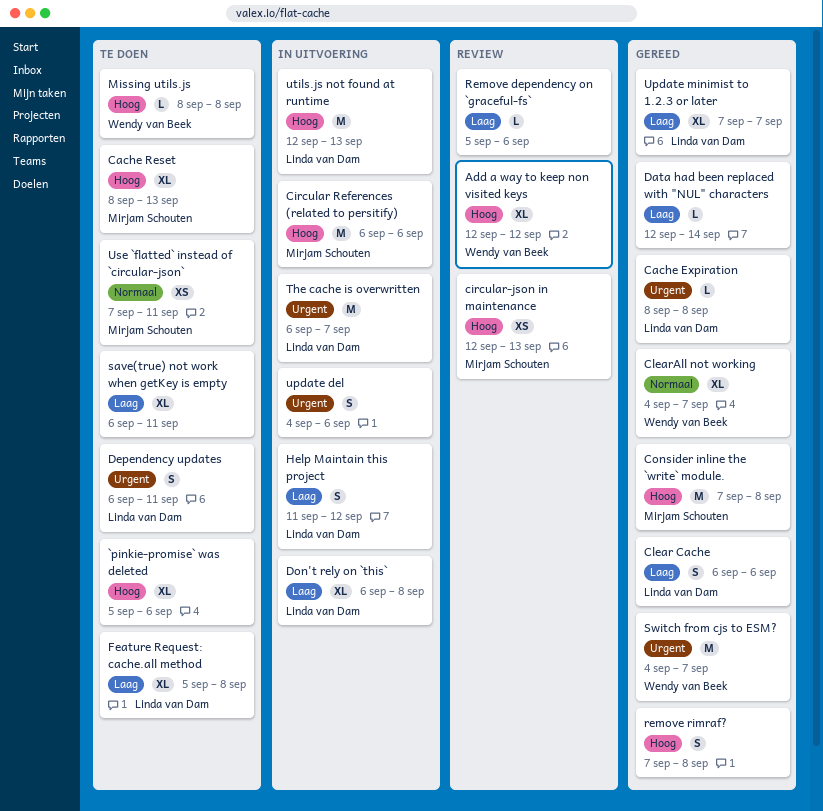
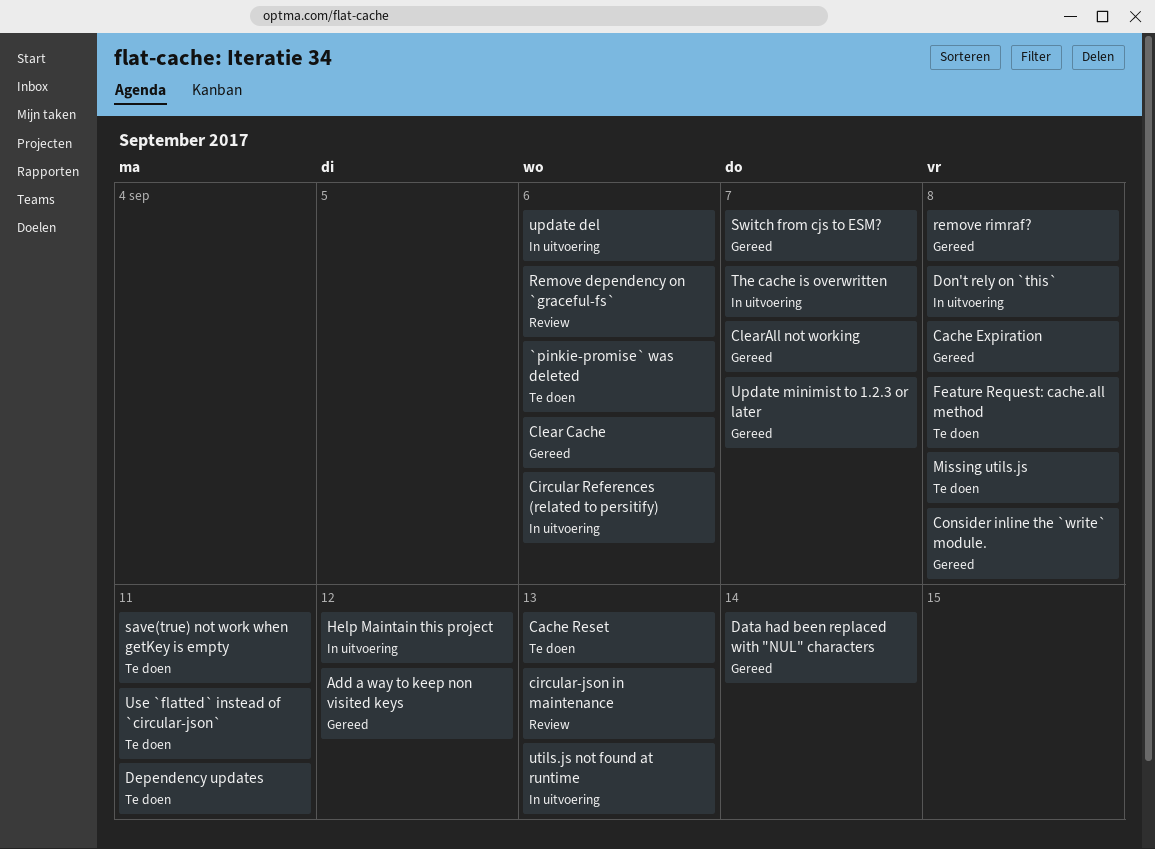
Add a way to keep non visited keys, status: Review -> Gereed

